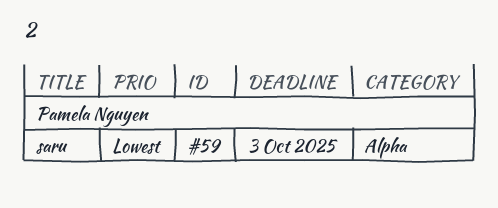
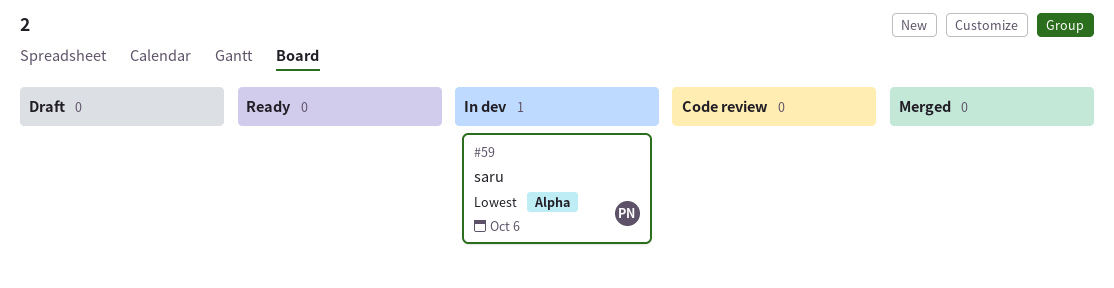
#59, due: Oct 3 -> Oct 6

